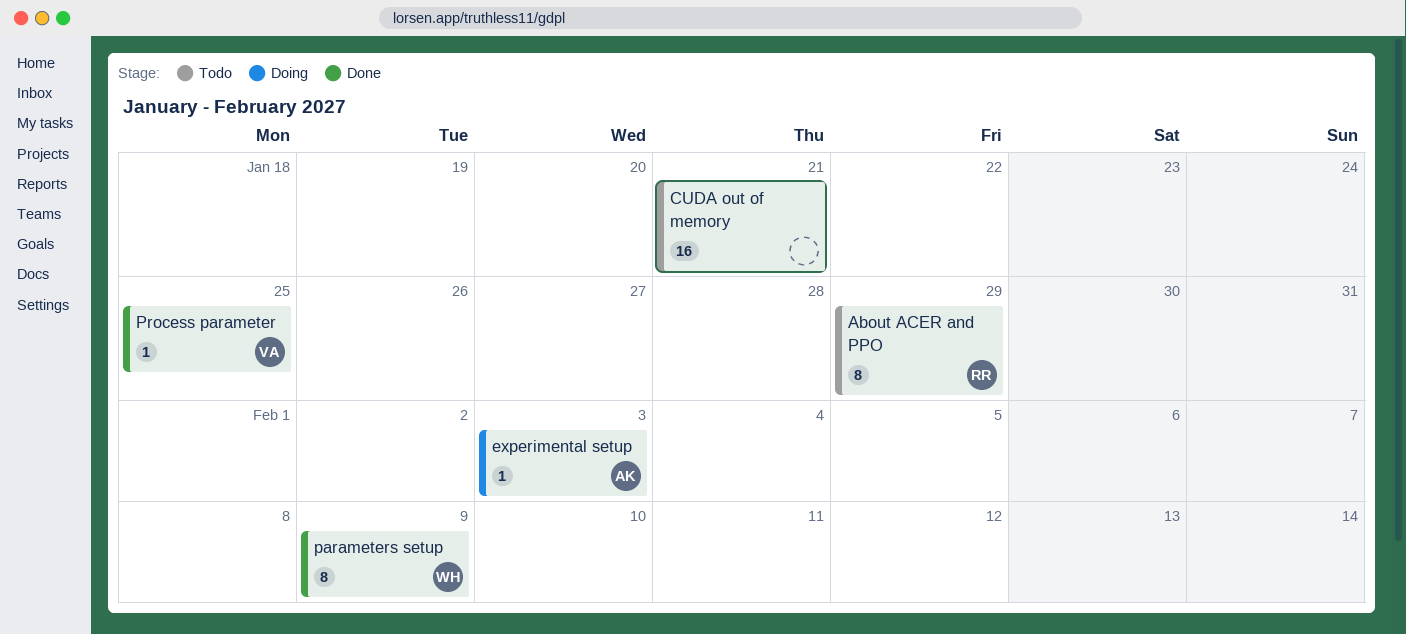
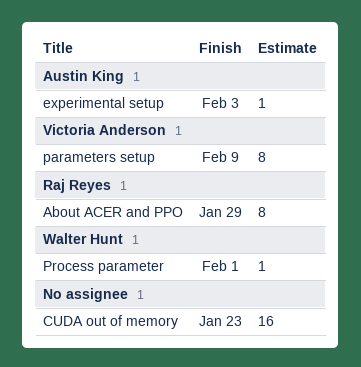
CUDA out of memory, due: Jan 21 -> Jan 23
parameters setup, owner: Walter Hunt -> Victoria Anderson
Process parameter, owner: Victoria Anderson -> Walter Hunt
Process parameter, due: Jan 25 -> Feb 1

